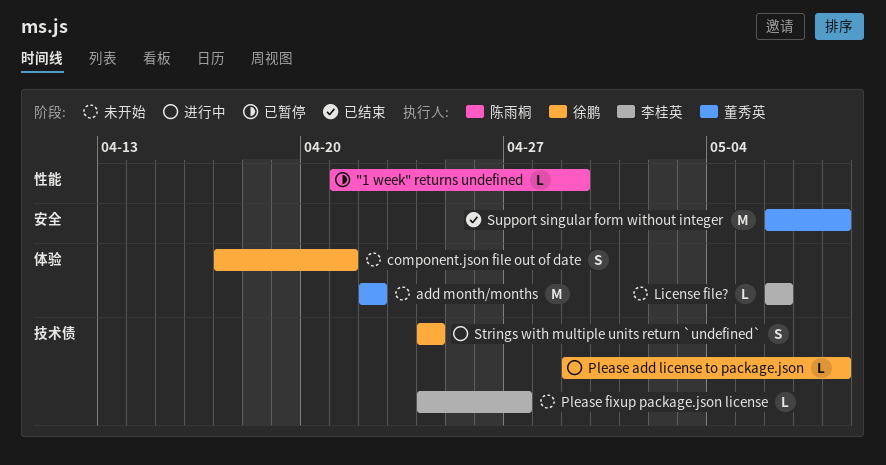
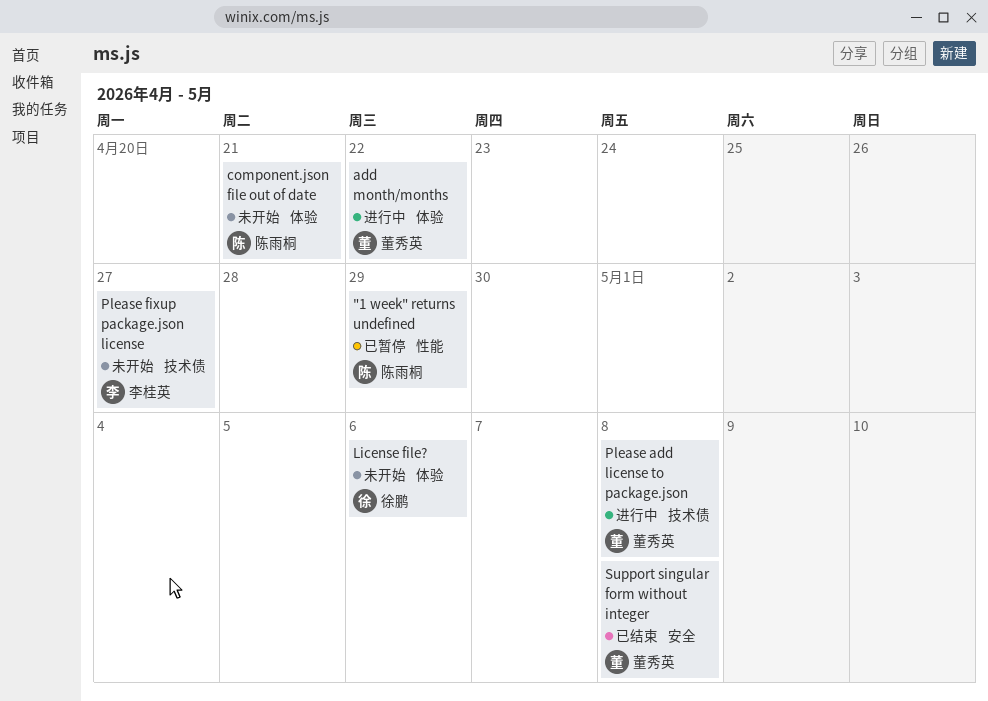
add month/months, status: 未开始 -> 进行中
component.json file out of date, owner: 徐鹏 -> 陈雨桐
License file?, owner: 李桂英 -> 徐鹏
Please add license to package.json, owner: 徐鹏 -> 董秀英
Strings with multiple units return `undefined`: present -> none

